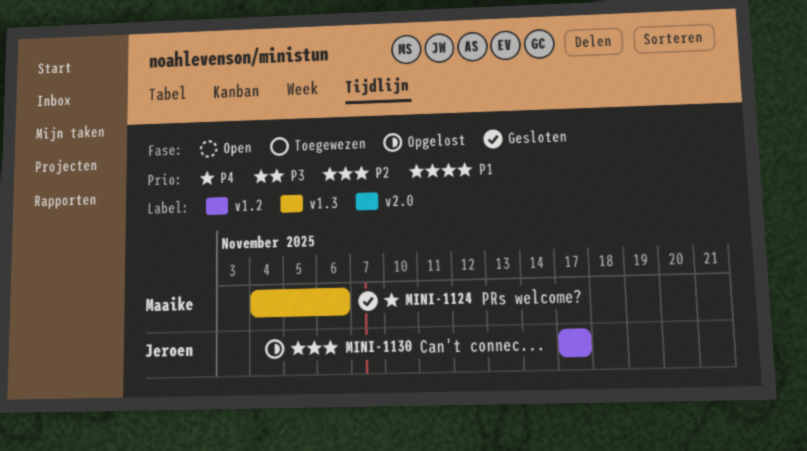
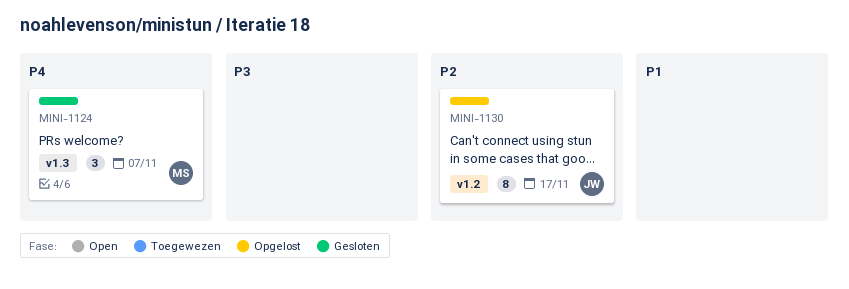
MINI-1124, due: Nov 6 -> Nov 7

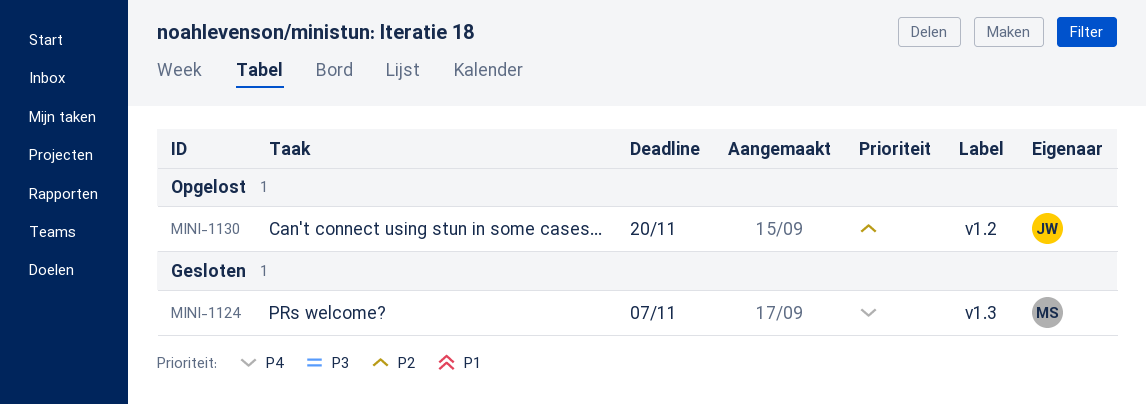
MINI-1130, due: Nov 17 -> Nov 20

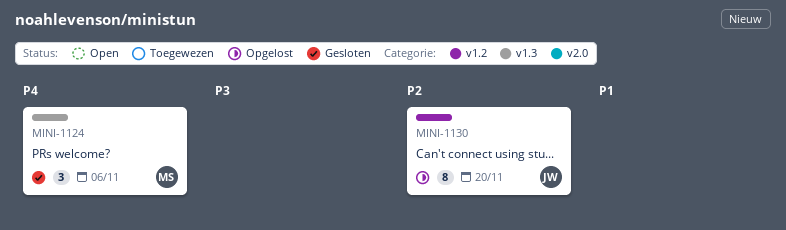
MINI-1124, due: Nov 7 -> Nov 6

